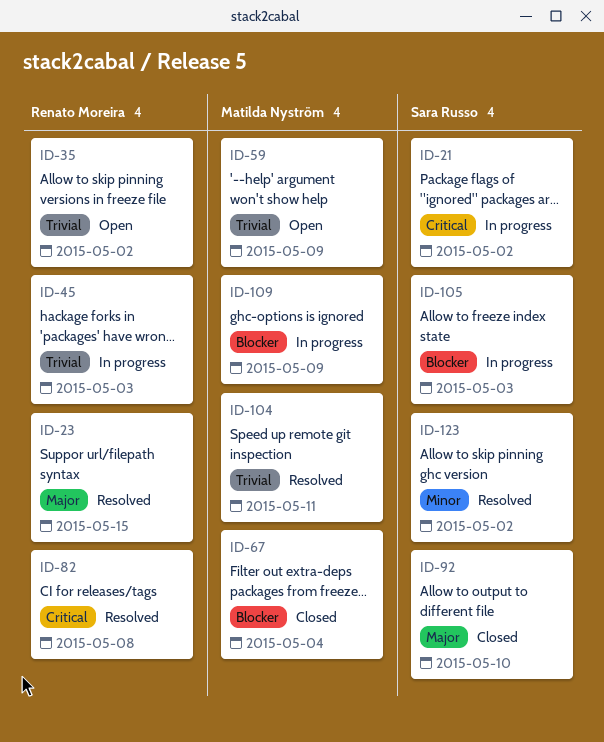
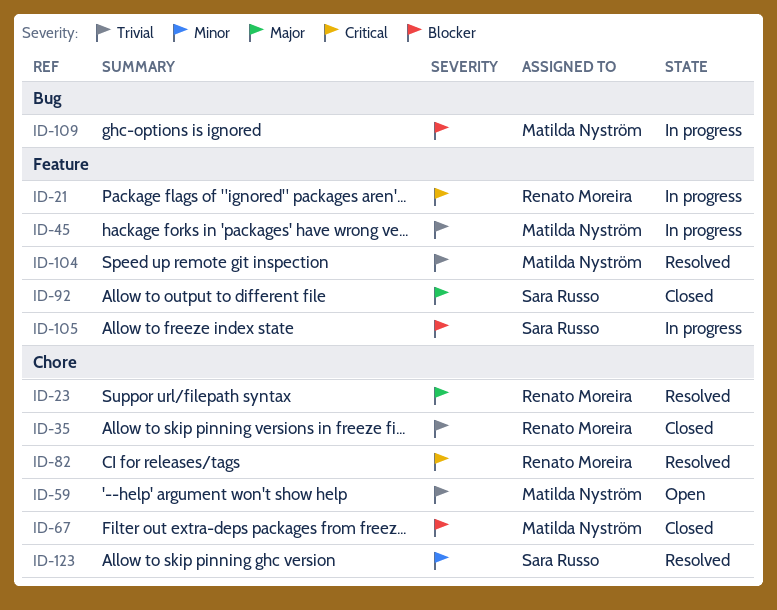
ID-21, owner: Sara Russo -> Renato Moreira
ID-35, status: Open -> Closed
ID-45, owner: Renato Moreira -> Matilda Nyström

